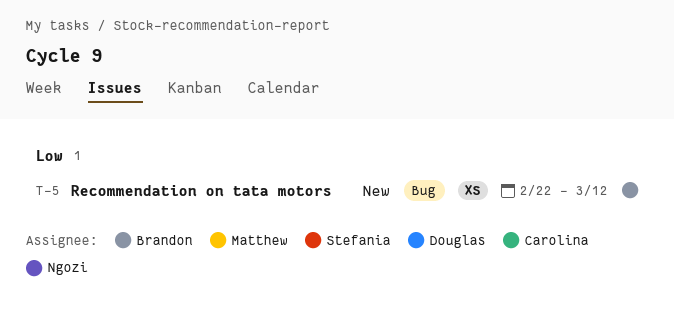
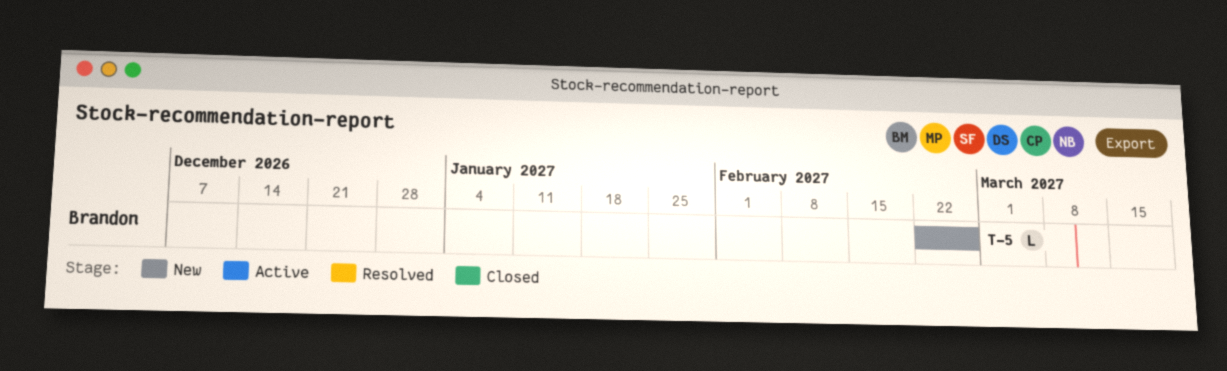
T-5, estimate: XS -> L
T-5, due: Mar 12 -> Feb 26

